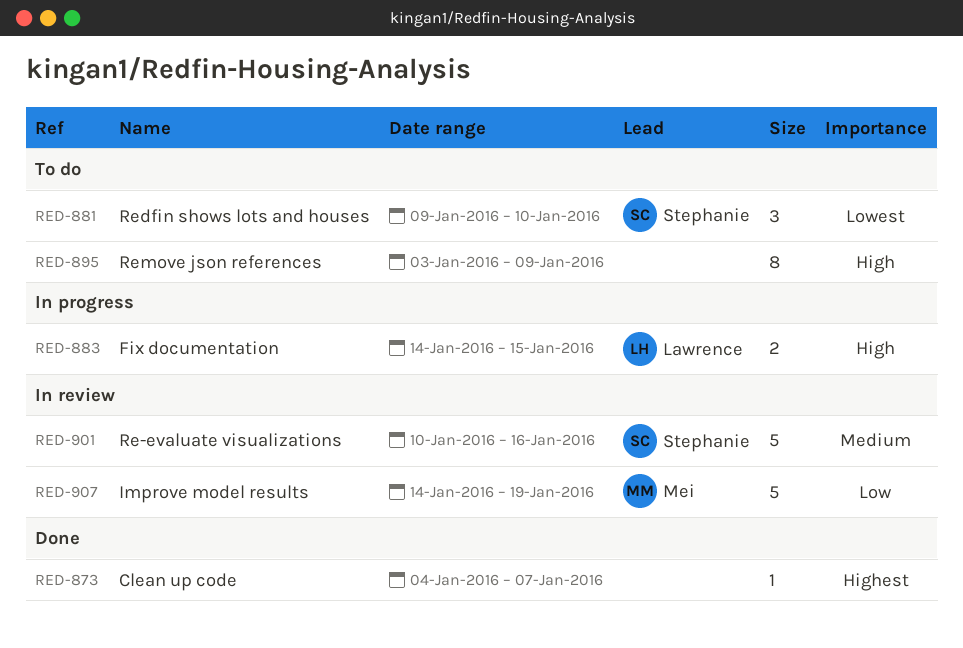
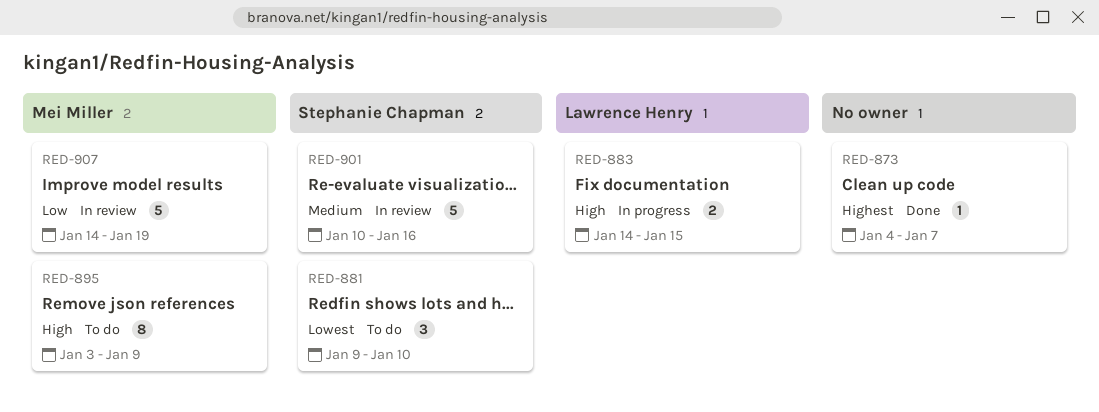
RED-895, owner: none -> Mei Miller

